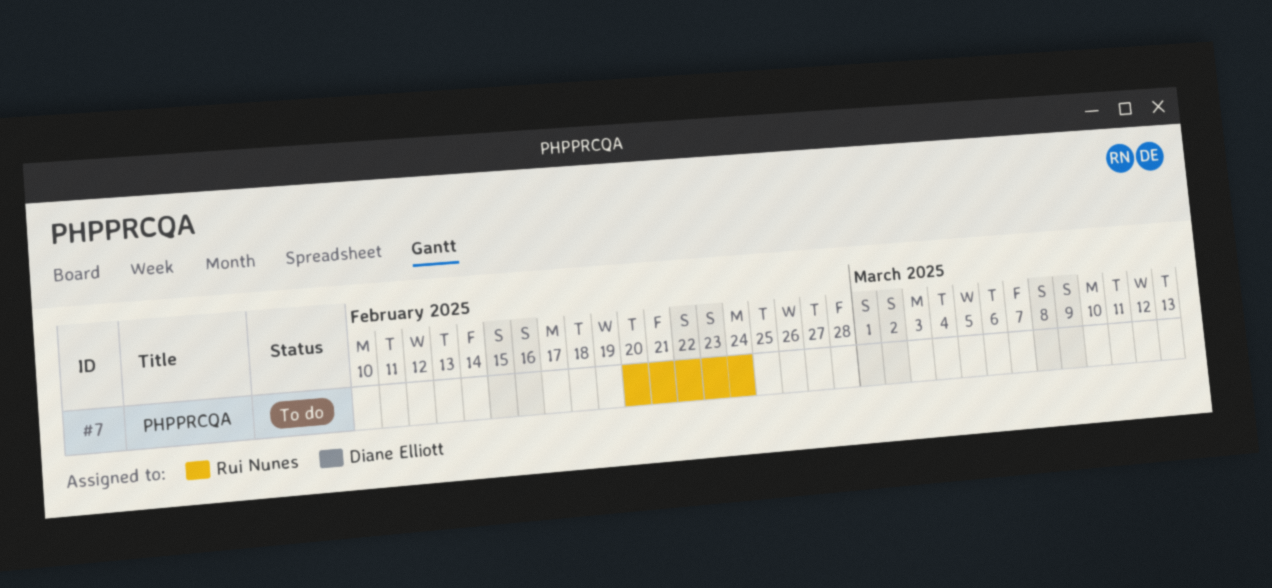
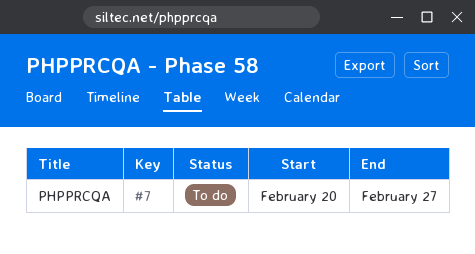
#7, due: Feb 24 -> Feb 27

